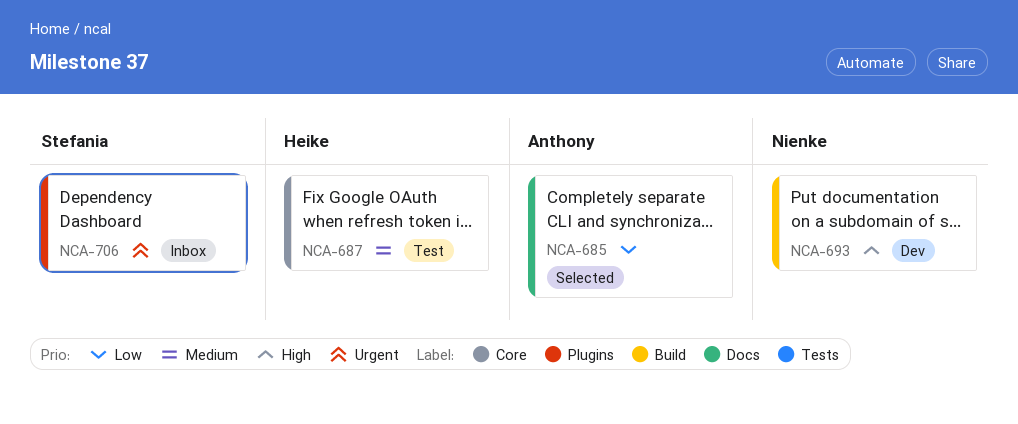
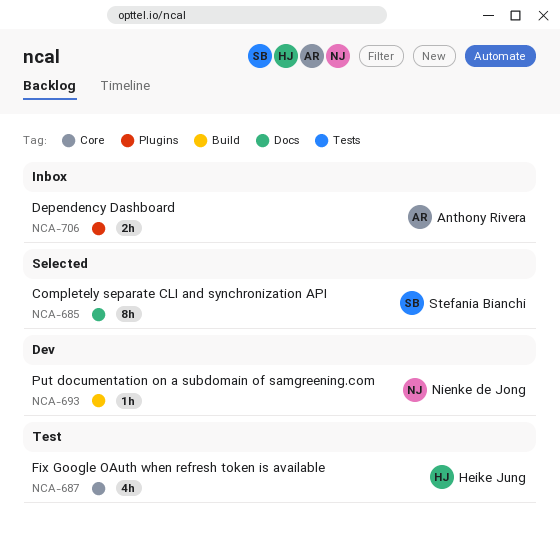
NCA-685, owner: Anthony Rivera -> Stefania Bianchi
NCA-706, owner: Stefania Bianchi -> Anthony Rivera

